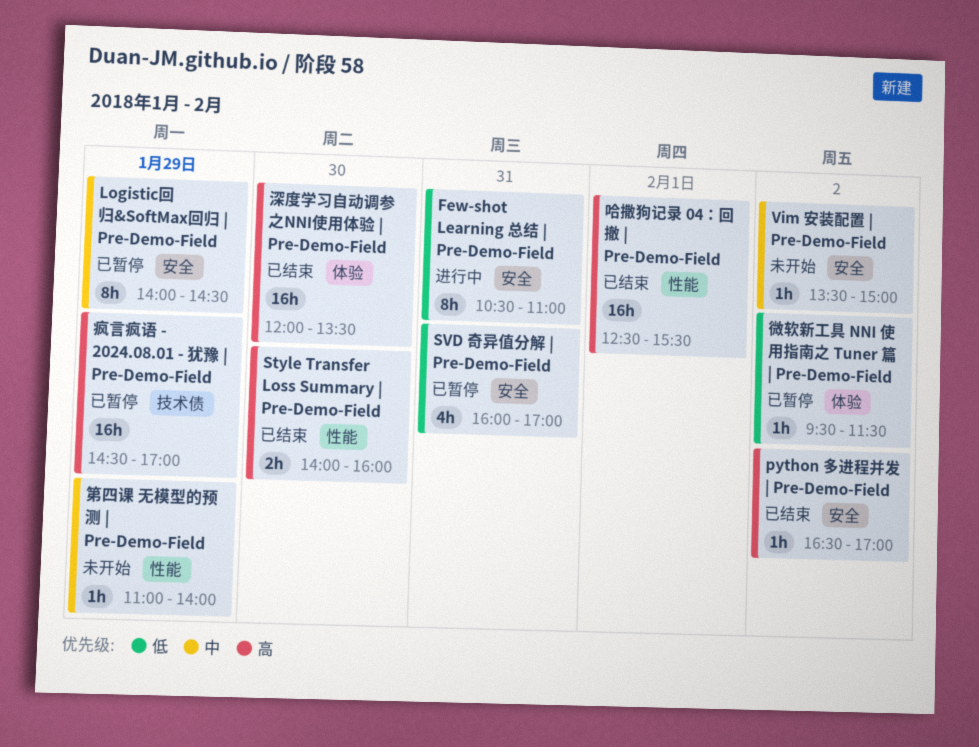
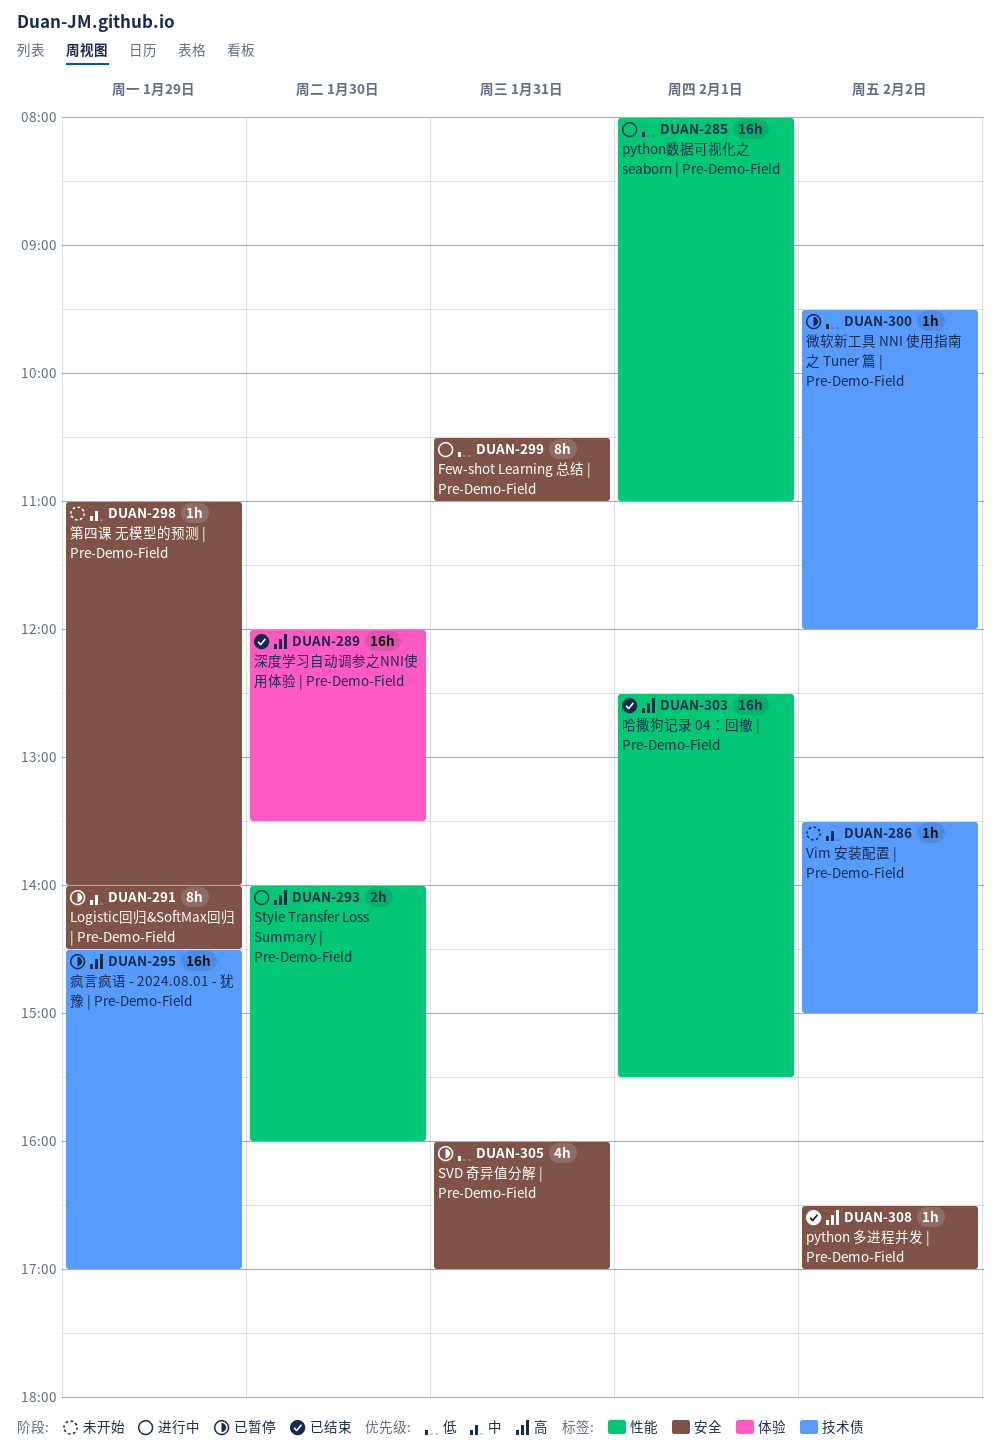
python数据可视化之 seaborn | Pre-Demo-Field: none -> present
Style Transfer Loss Summary | Pre-Demo-Field, status: 已结束 -> 进行中
Vim 安装配置 | Pre-Demo-Field, label: 安全 -> 技术债
微软新工具 NNI 使用指南之 Tuner 篇 | Pre-Demo-Field, label: 体验 -> 技术债
微软新工具 NNI 使用指南之 Tuner 篇 | Pre-Demo-Field, ends: 11:30 -> 12:00
第四课 无模型的预测 | Pre-Demo-Field, label: 性能 -> 安全

